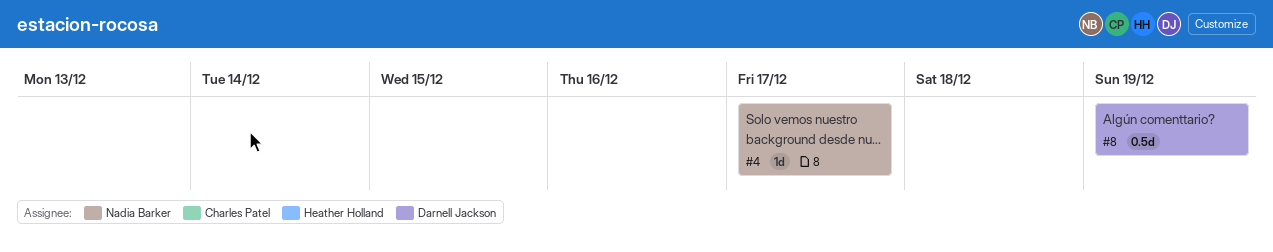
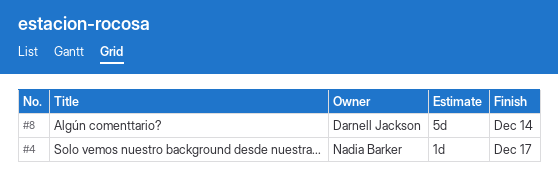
#8, estimate: 0.5d -> 5d
#8, due: Dec 19 -> Dec 14

